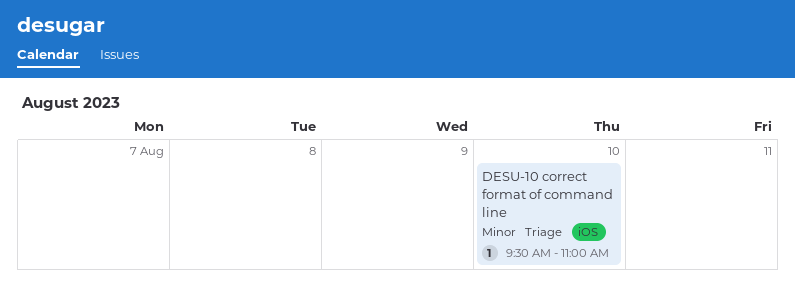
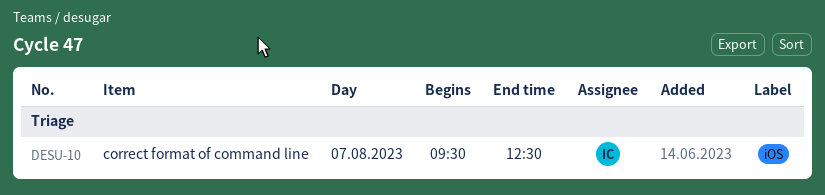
DESU-10, day: Aug 10 -> Aug 7
DESU-10, ends: 11:00 -> 12:30

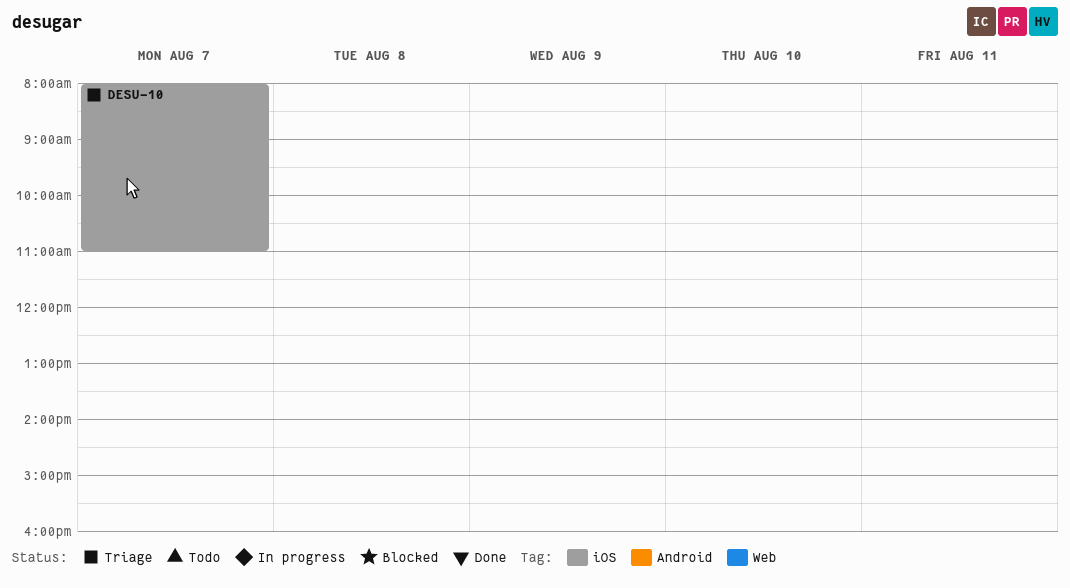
DESU-10, begins: 09:30 -> 08:00
DESU-10, ends: 12:30 -> 11:00

